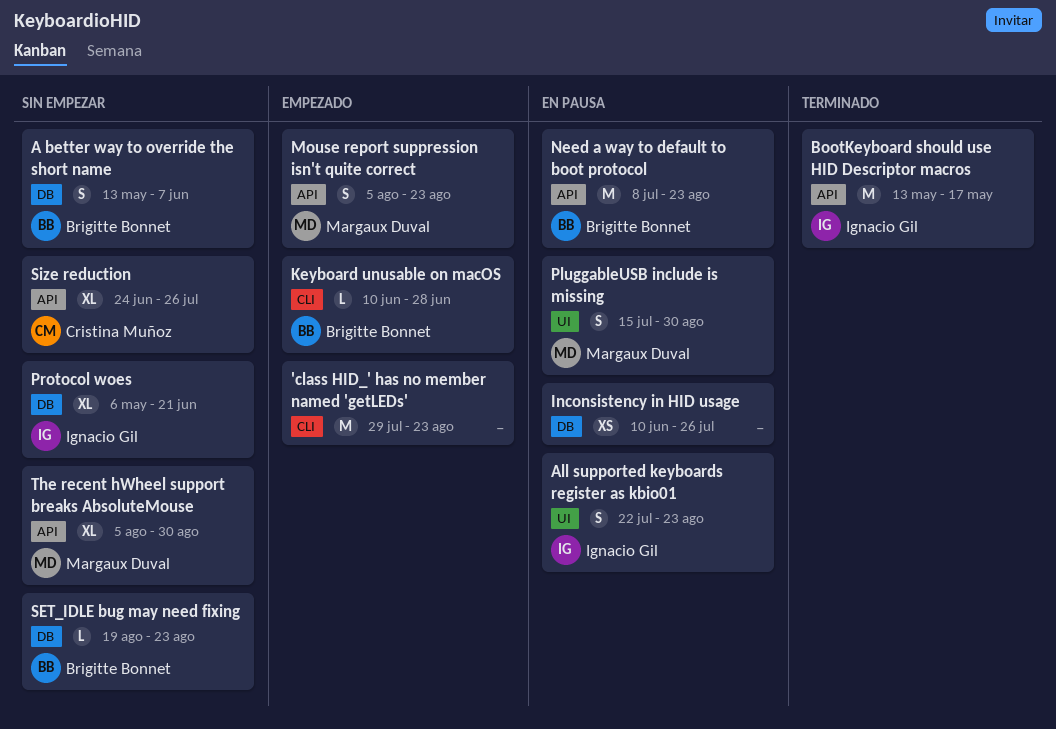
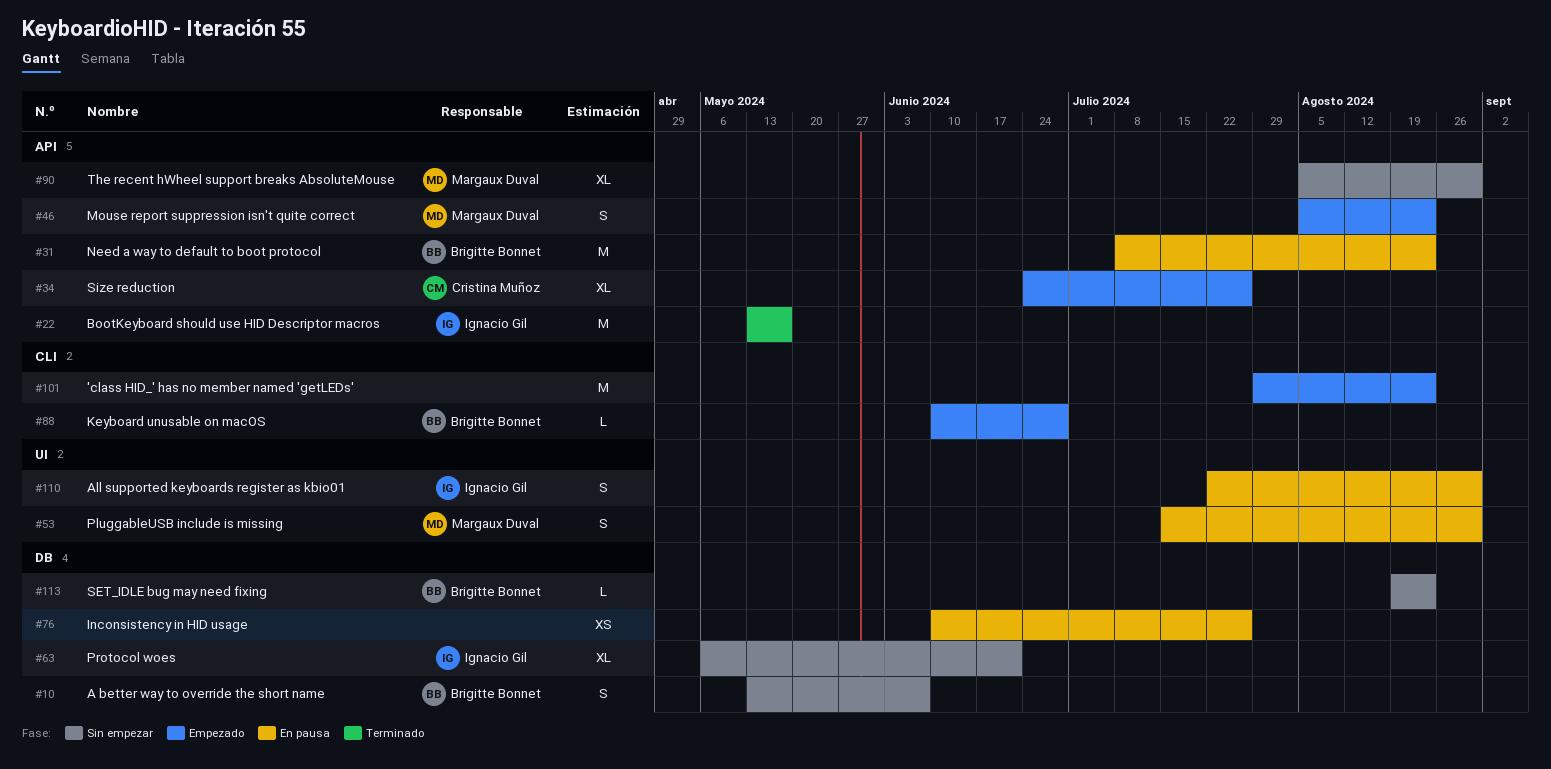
All supported keyboards register as kbio01, due: Aug 23 -> Aug 30
Size reduction, status: Sin empezar -> Empezado

